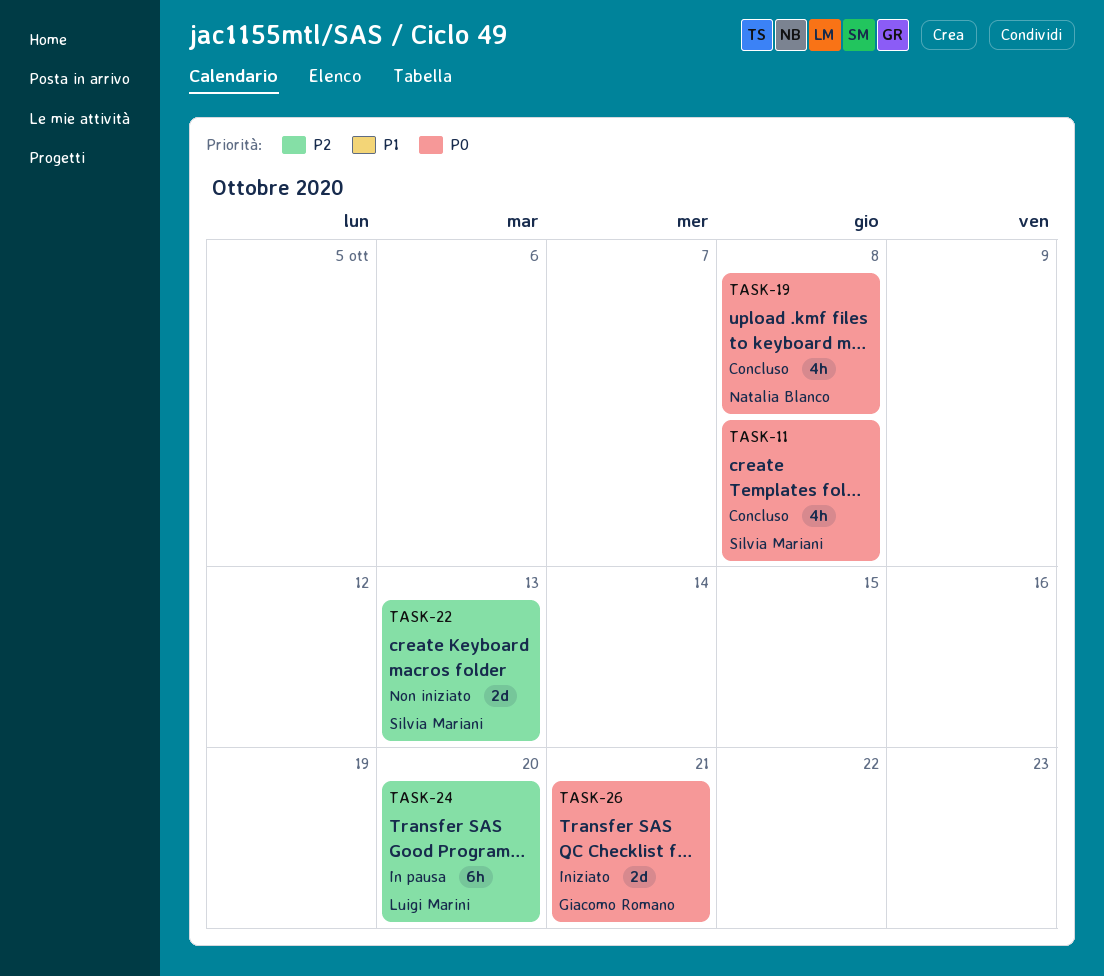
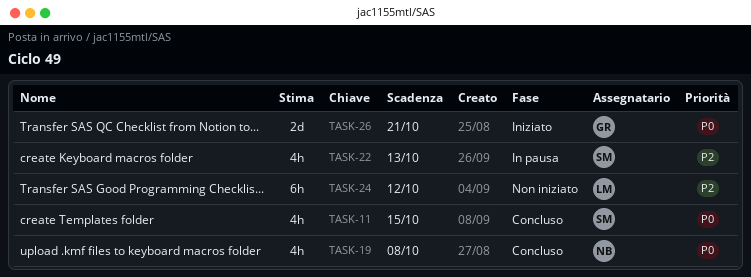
TASK-11, due: Oct 8 -> Oct 15
TASK-22, status: Non iniziato -> In pausa
TASK-22, estimate: 2d -> 4h
TASK-24, status: In pausa -> Non iniziato
TASK-24, due: Oct 20 -> Oct 12

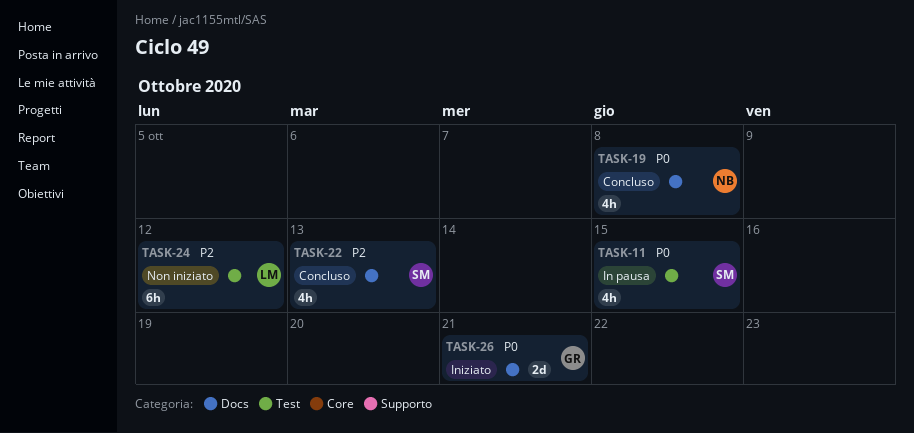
TASK-11, status: Concluso -> In pausa
TASK-22, status: In pausa -> Concluso

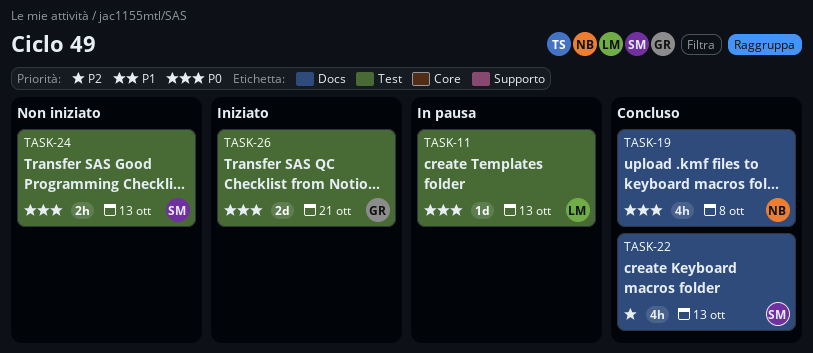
TASK-11, owner: SM -> LM
TASK-11, estimate: 4h -> 1d
TASK-11, due: Oct 15 -> Oct 13
TASK-24, owner: LM -> SM
TASK-24, priority: P2 -> P0
TASK-24, estimate: 6h -> 2h
TASK-24, due: Oct 12 -> Oct 13
TASK-26, label: Docs -> Test

